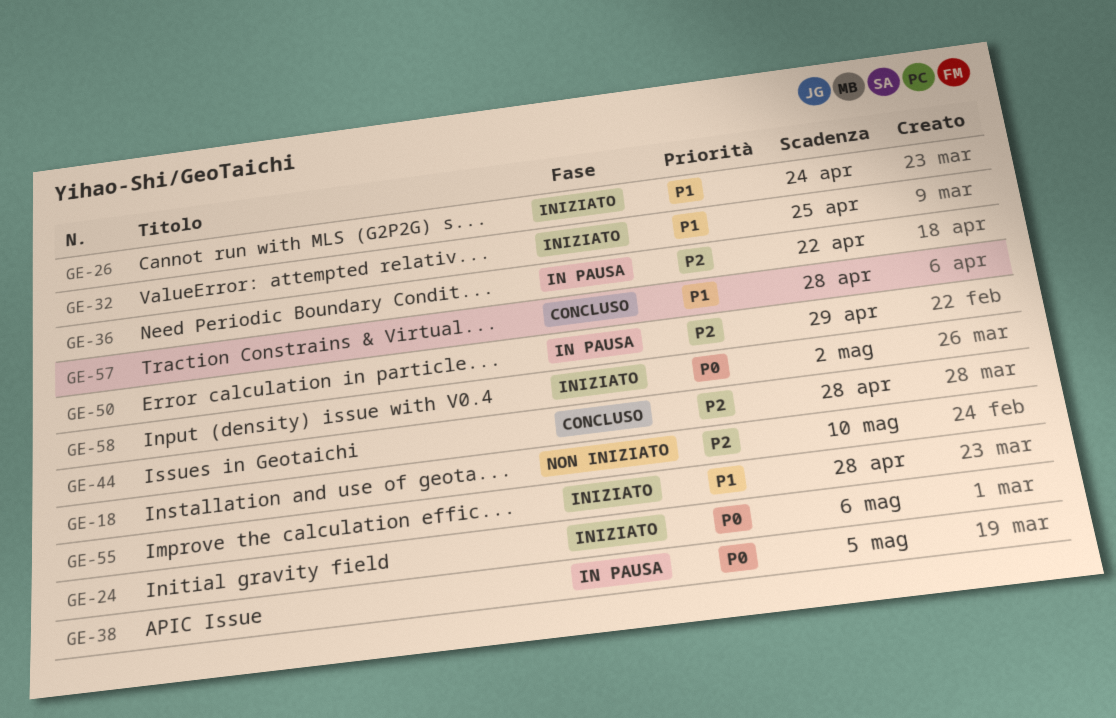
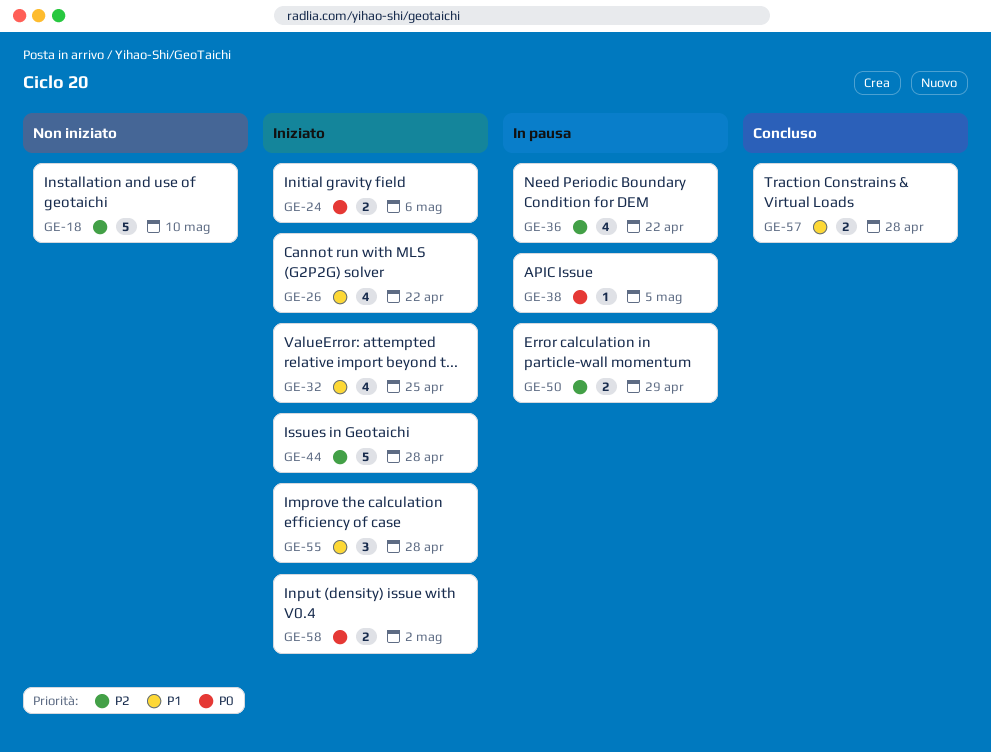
GE-26, due: Apr 24 -> Apr 22
GE-44, status: Concluso -> Iniziato

